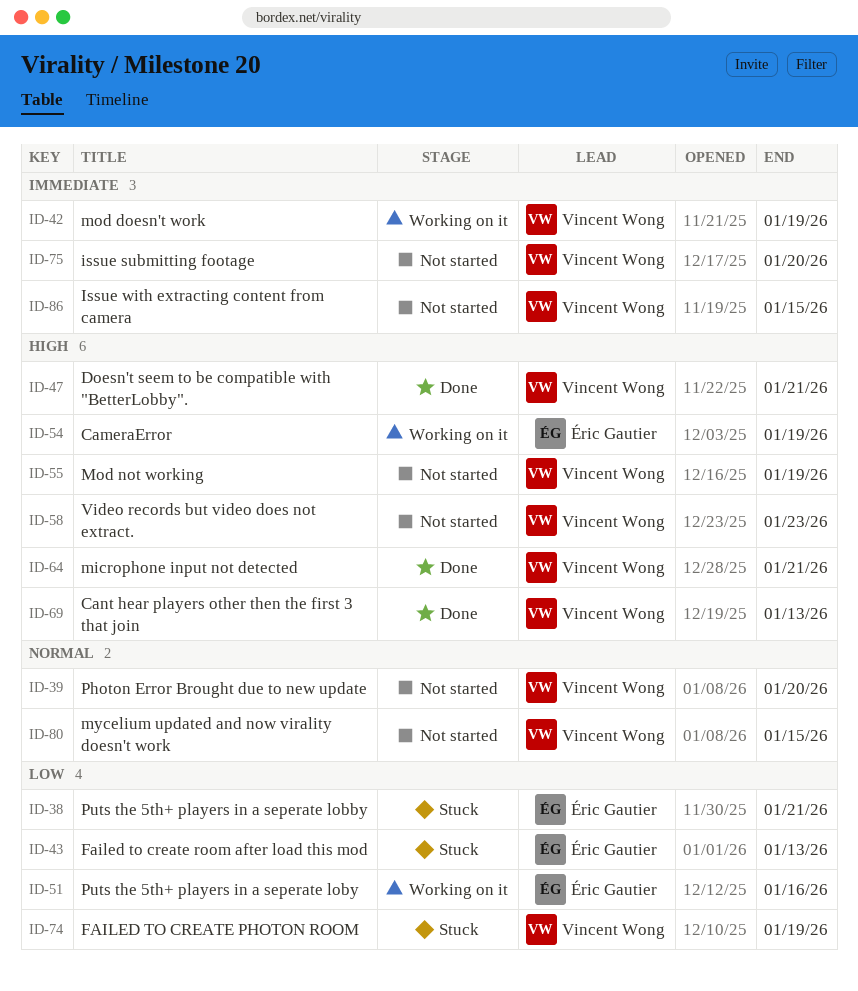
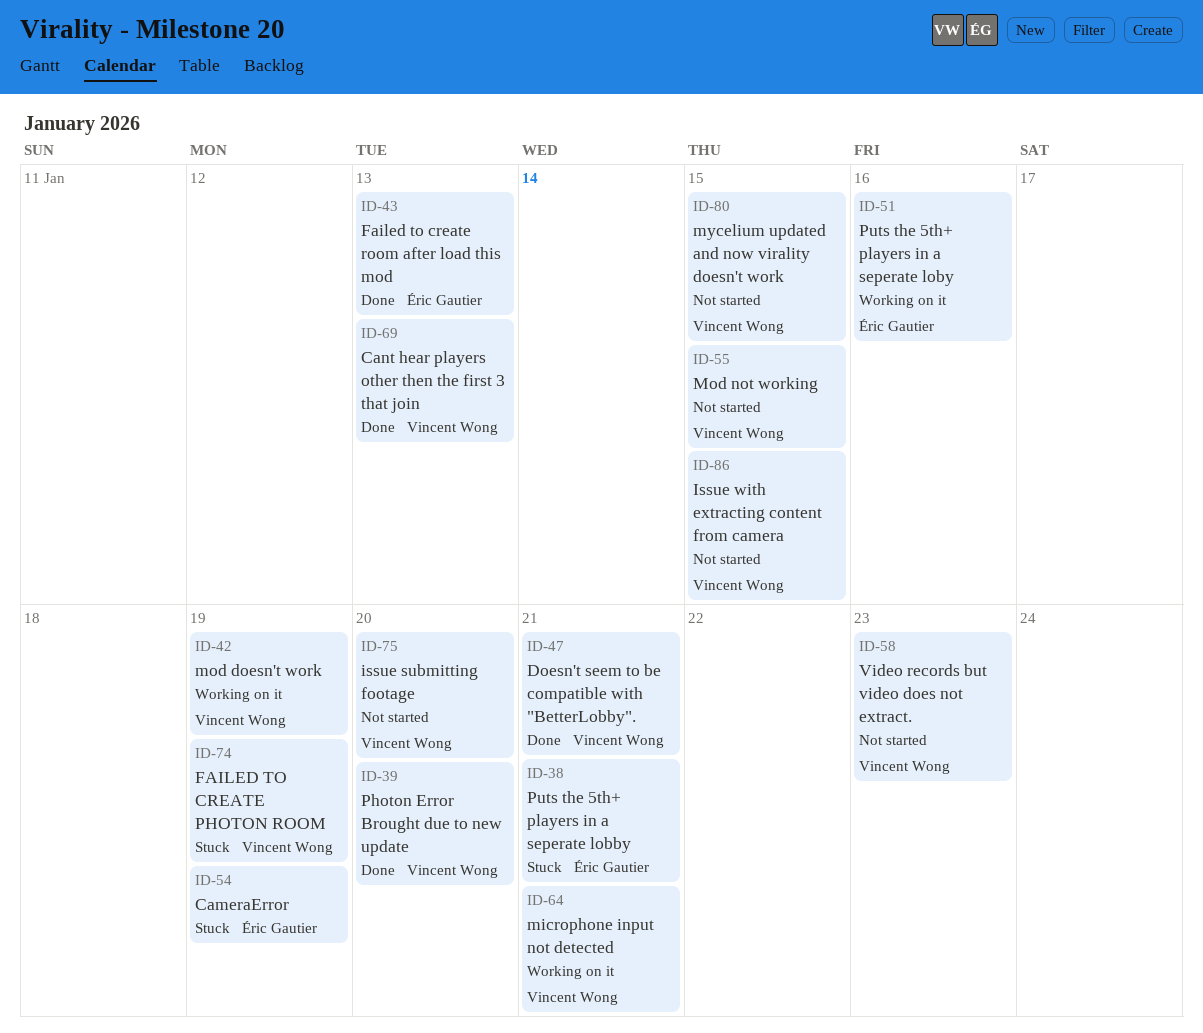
ID-39, status: Not started -> Done
ID-43, status: Stuck -> Done
ID-54, status: Working on it -> Stuck
ID-55, due: Jan 19 -> Jan 15
ID-64, status: Done -> Working on it

